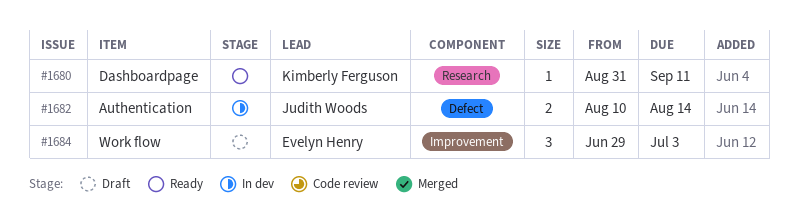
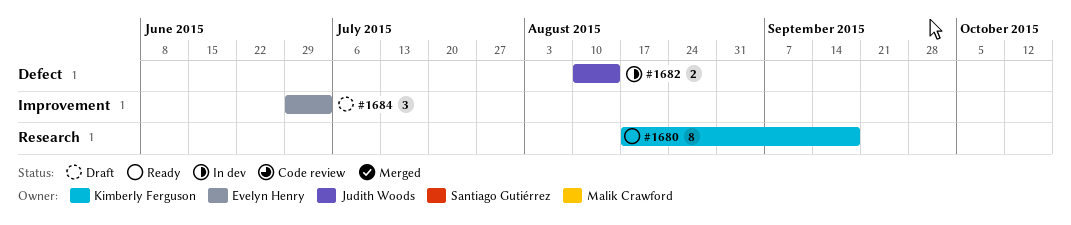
#1680, estimate: 1 -> 8
#1680, start: Aug 31 -> Aug 17
#1680, due: Sep 11 -> Sep 18

